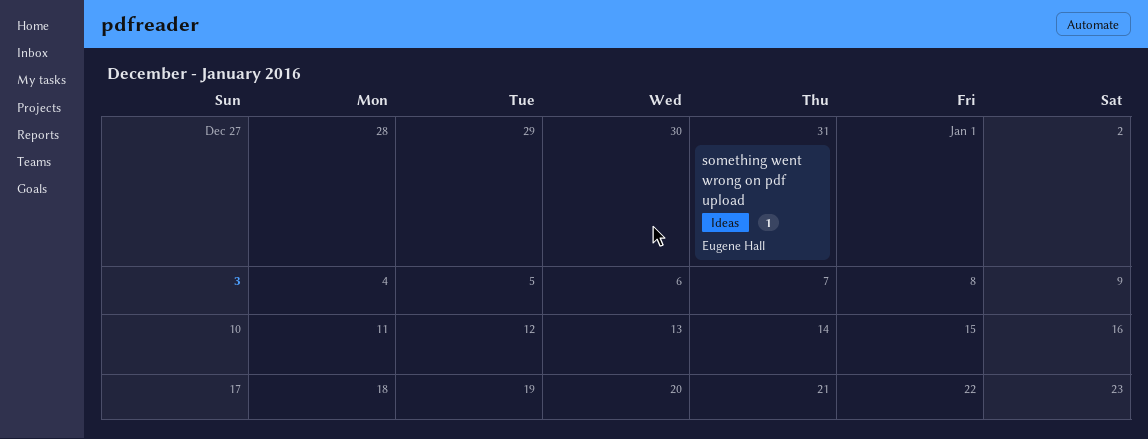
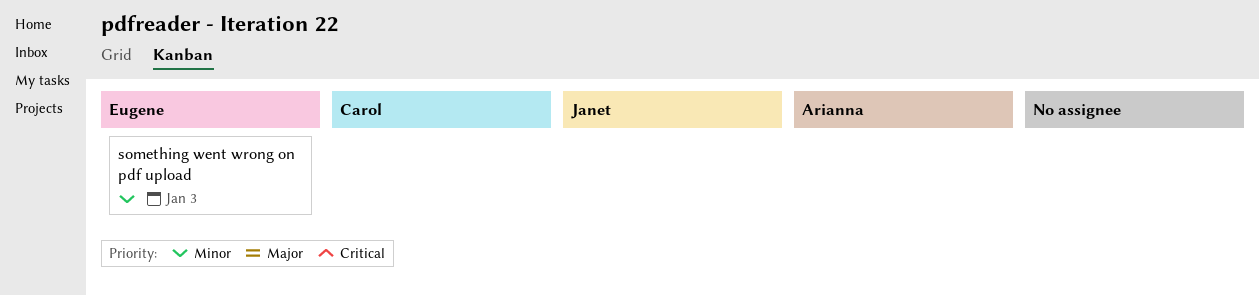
something went wrong on pdf upload, due: Dec 31 -> Jan 3

